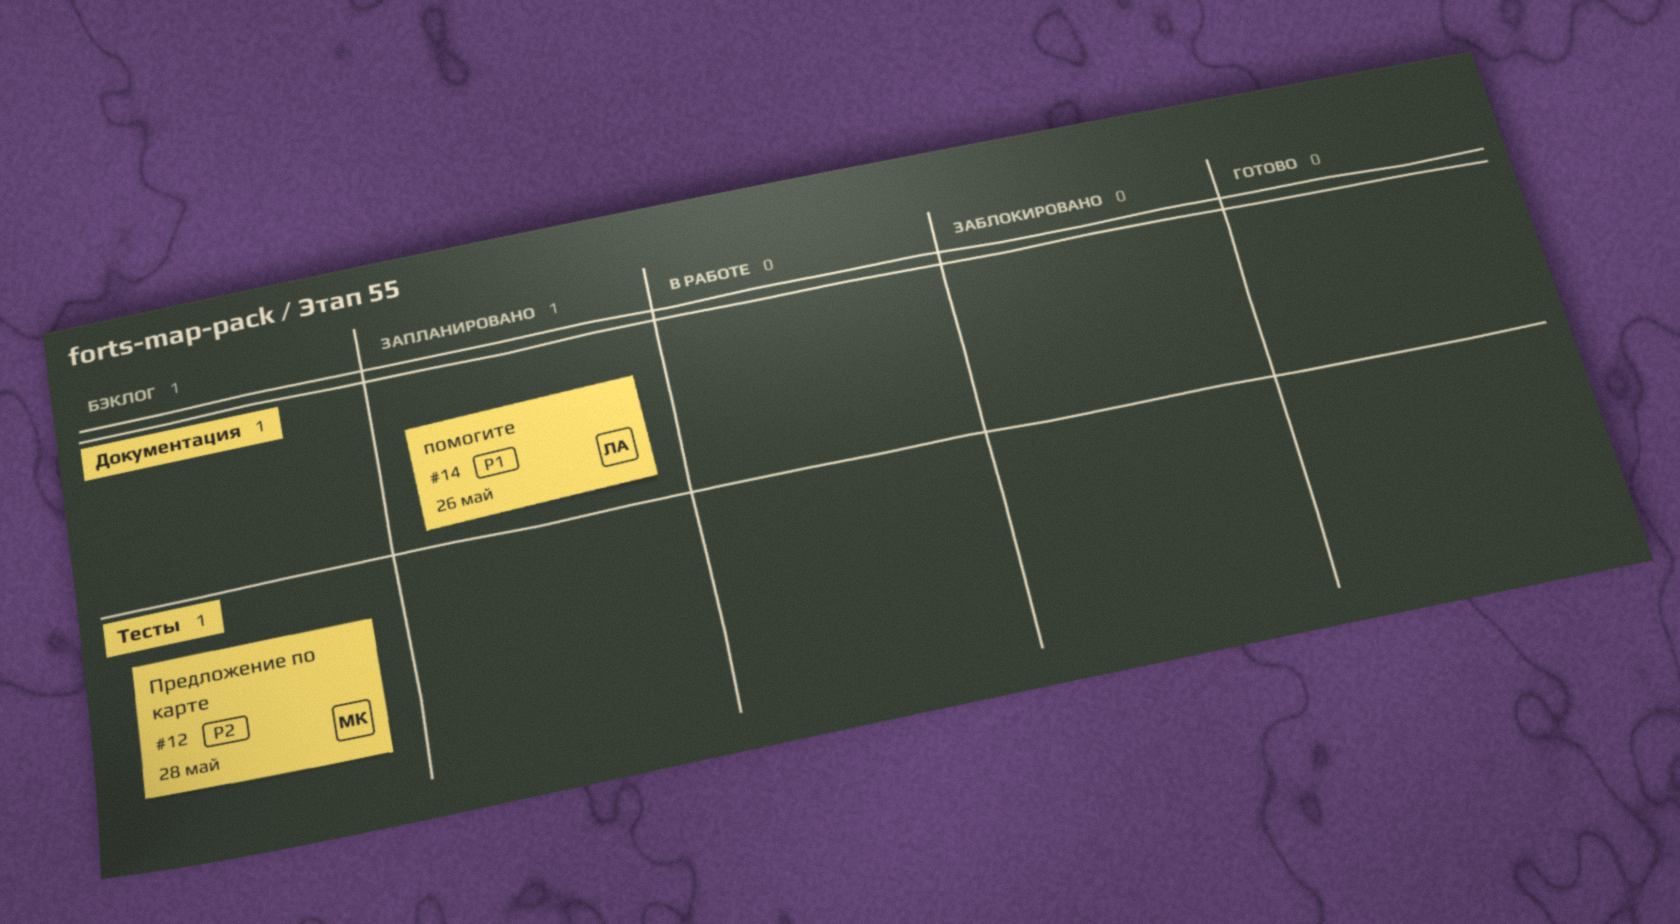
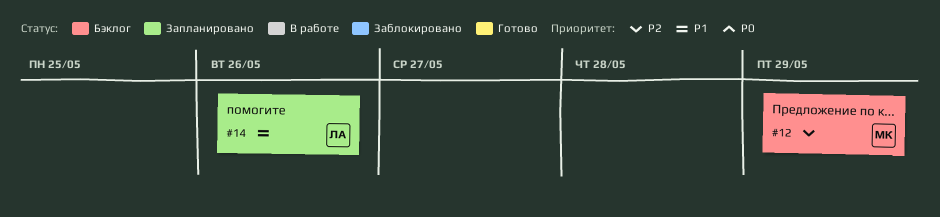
#12, due: May 28 -> May 29

